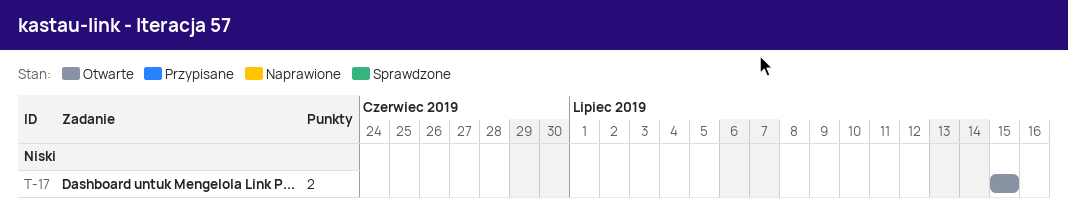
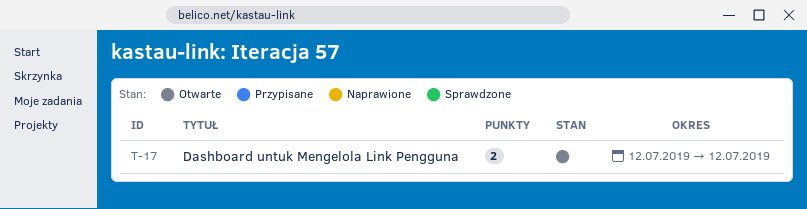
T-17, start: Jul 15 -> Jul 12
T-17, due: Jul 15 -> Jul 12

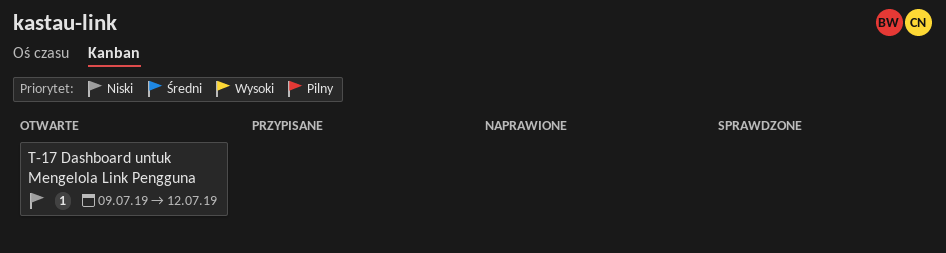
T-17, estimate: 2 -> 1
T-17, start: Jul 12 -> Jul 9

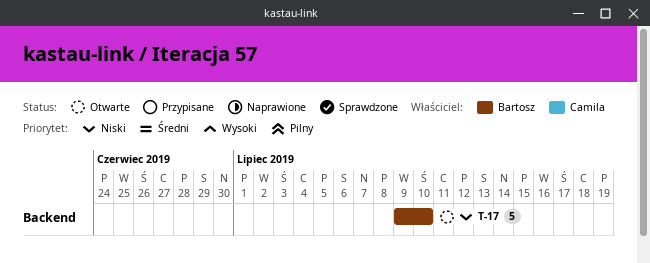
T-17, estimate: 1 -> 5
T-17, due: Jul 12 -> Jul 10

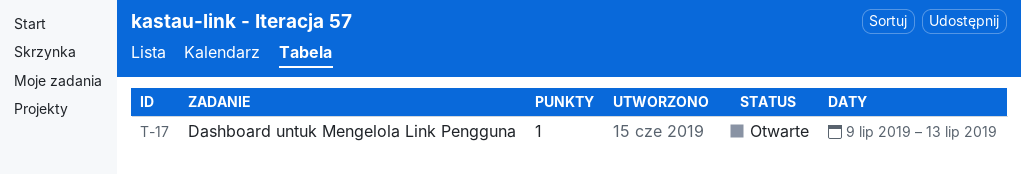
T-17, estimate: 5 -> 1
T-17, due: Jul 10 -> Jul 13

